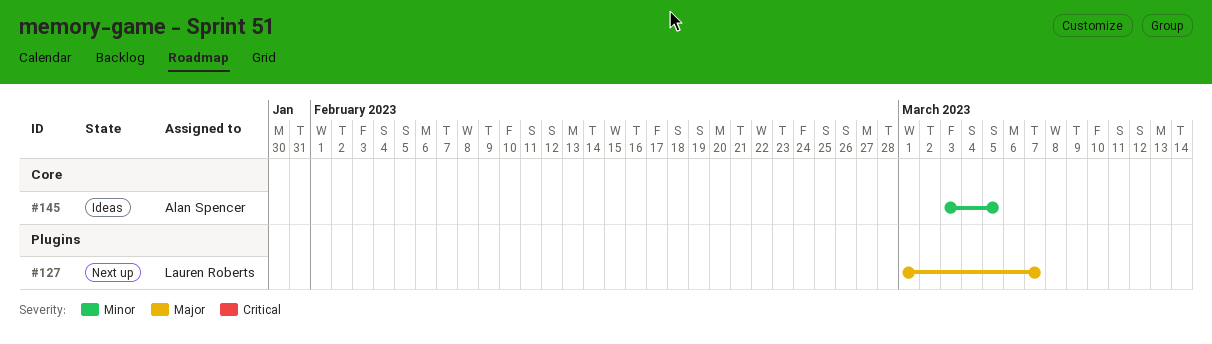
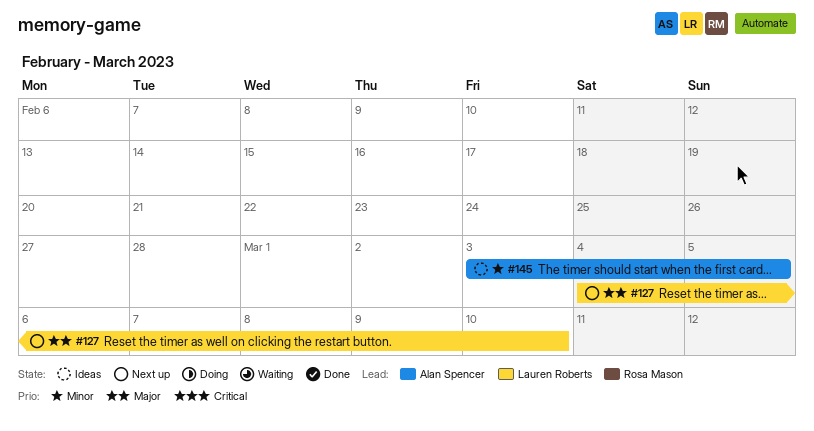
#127, start: Mar 1 -> Mar 4
#127, due: Mar 7 -> Mar 10

